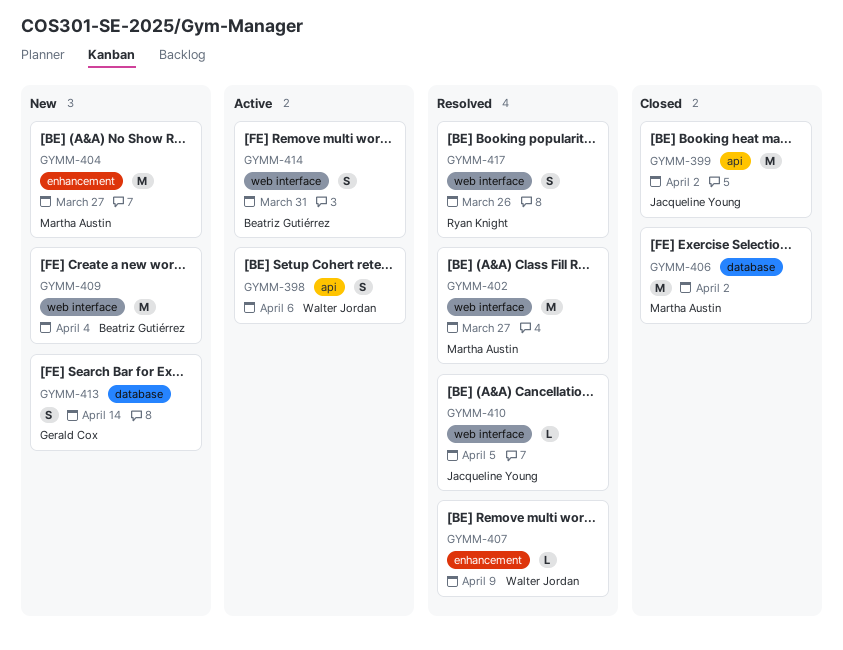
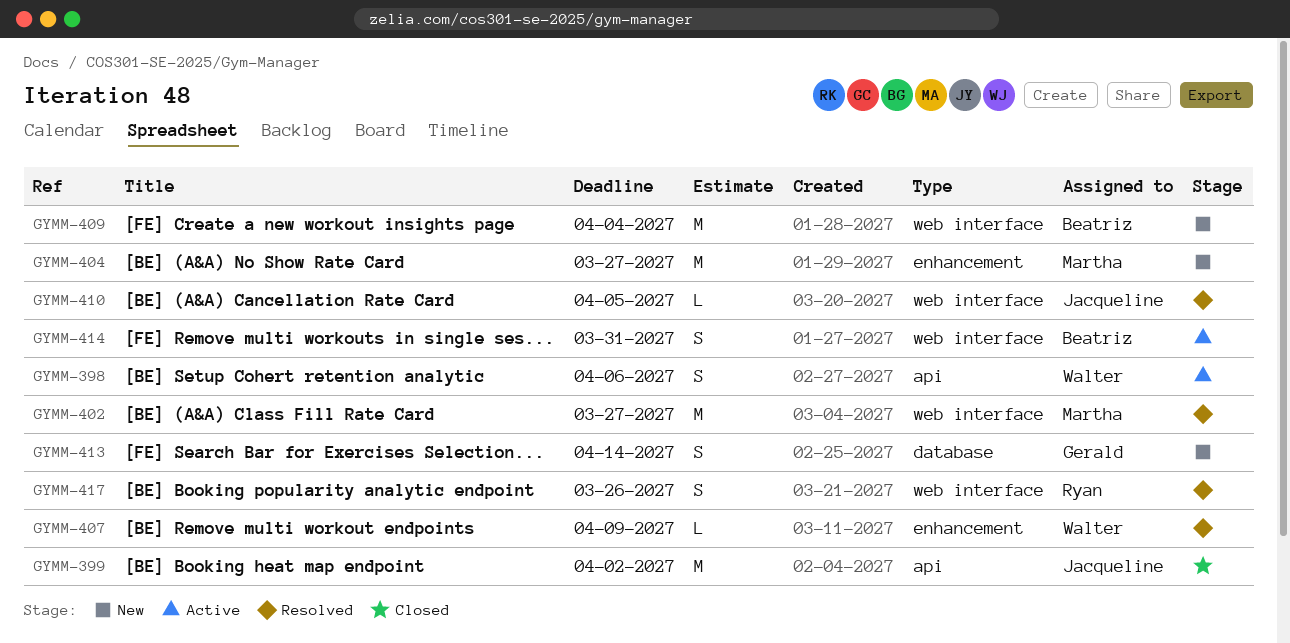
GYMM-406: present -> none

